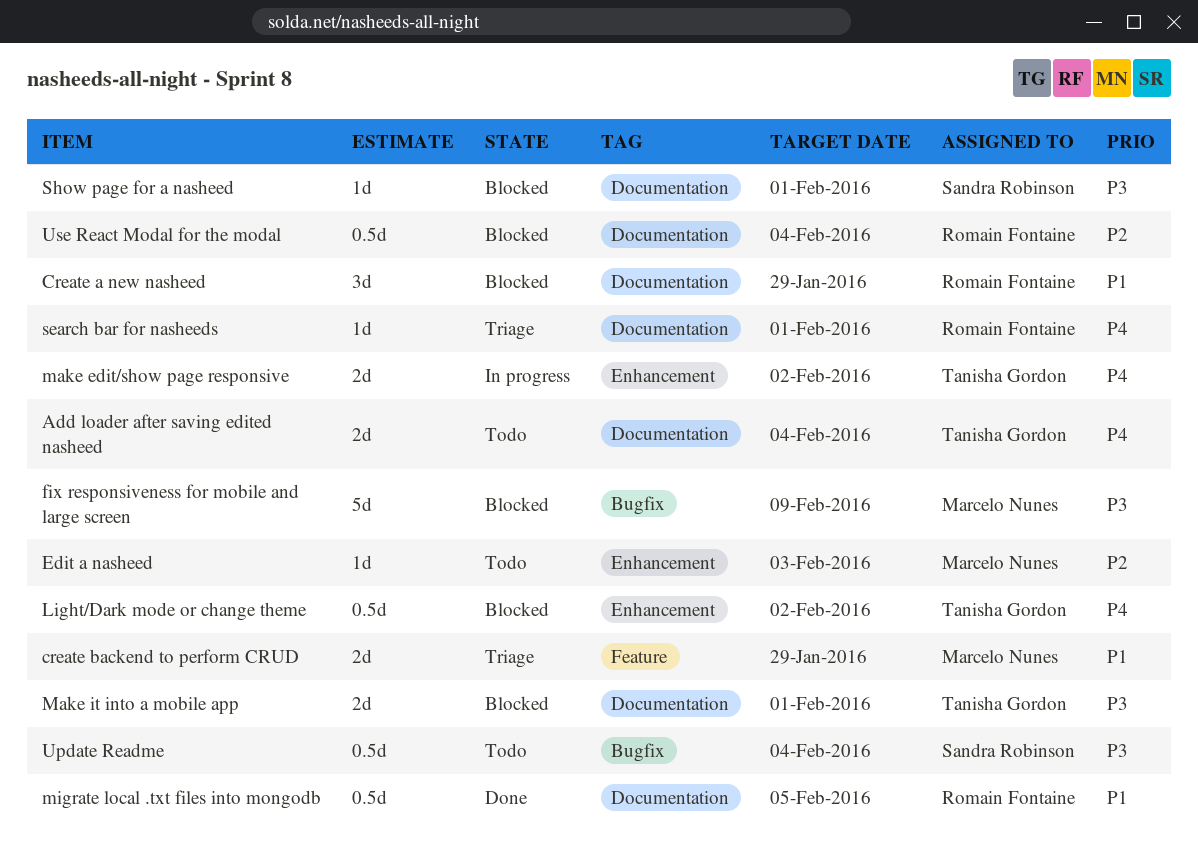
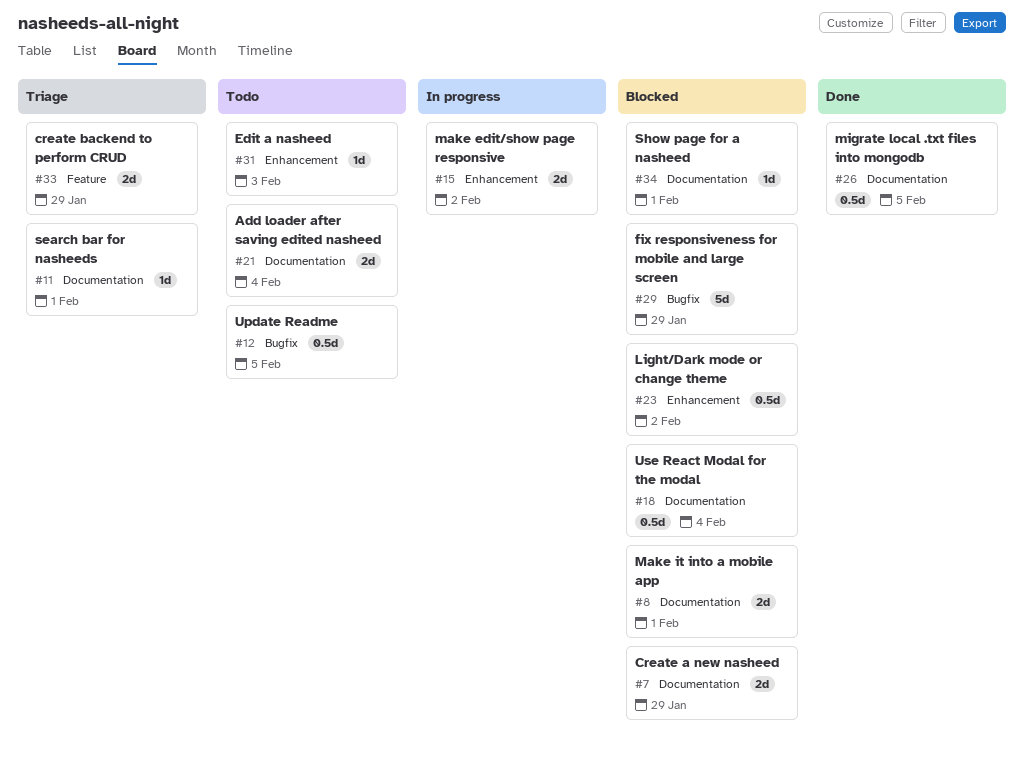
Create a new nasheed, estimate: 3d -> 2d
fix responsiveness for mobile and large screen, due: Feb 9 -> Jan 29
Update Readme, due: Feb 4 -> Feb 5

